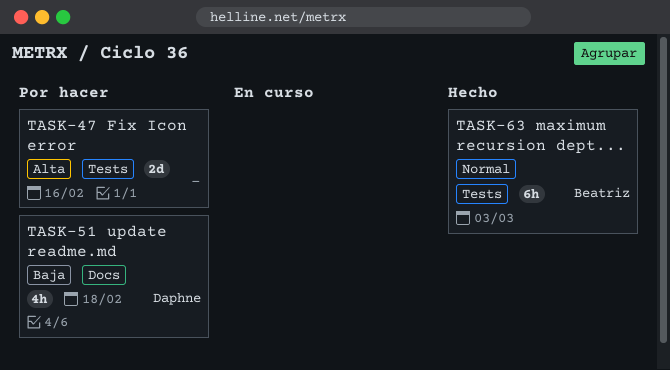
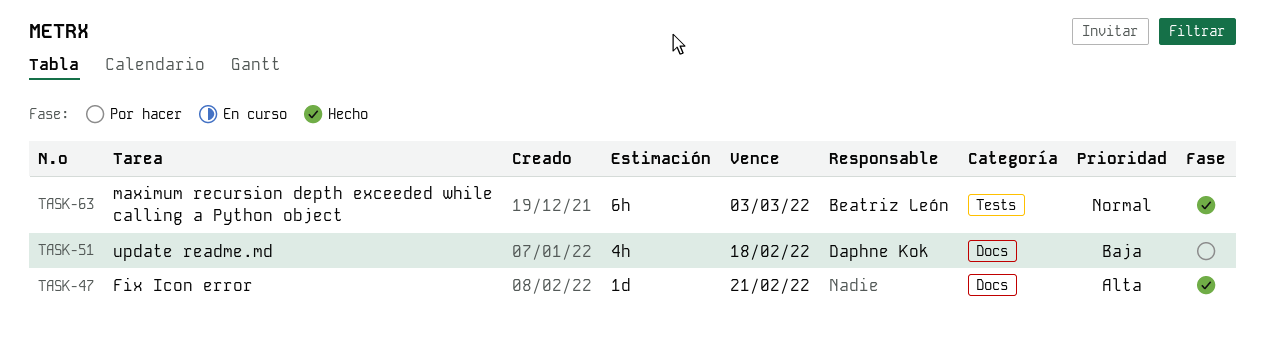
TASK-47, status: Por hacer -> Hecho
TASK-47, label: Tests -> Docs
TASK-47, estimate: 2d -> 1d
TASK-47, due: Feb 16 -> Feb 21

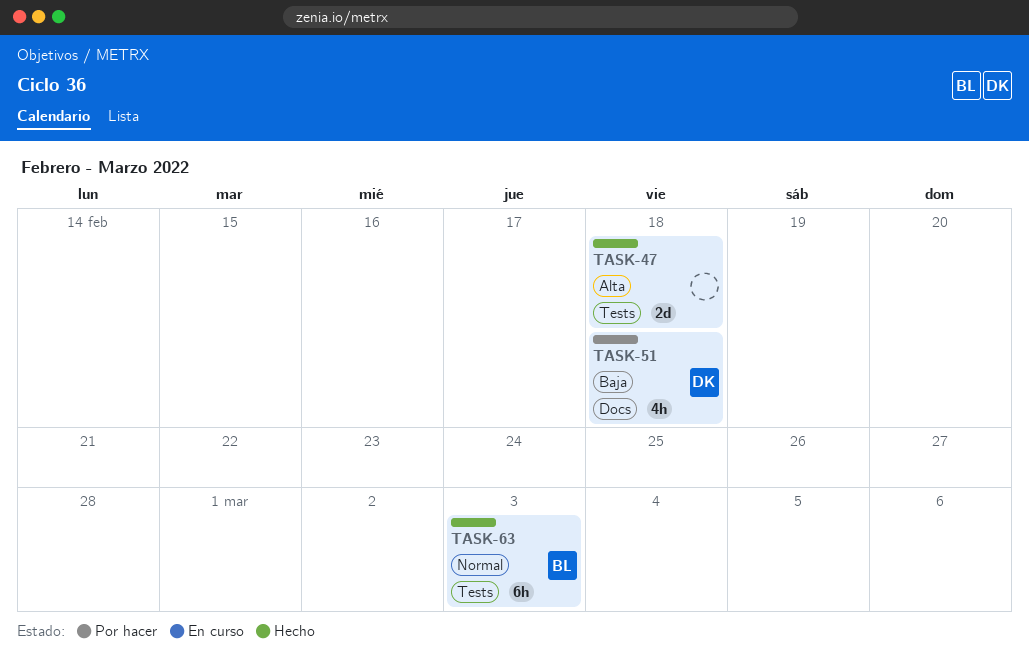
TASK-47, label: Docs -> Tests
TASK-47, estimate: 1d -> 2d
TASK-47, due: Feb 21 -> Feb 18

